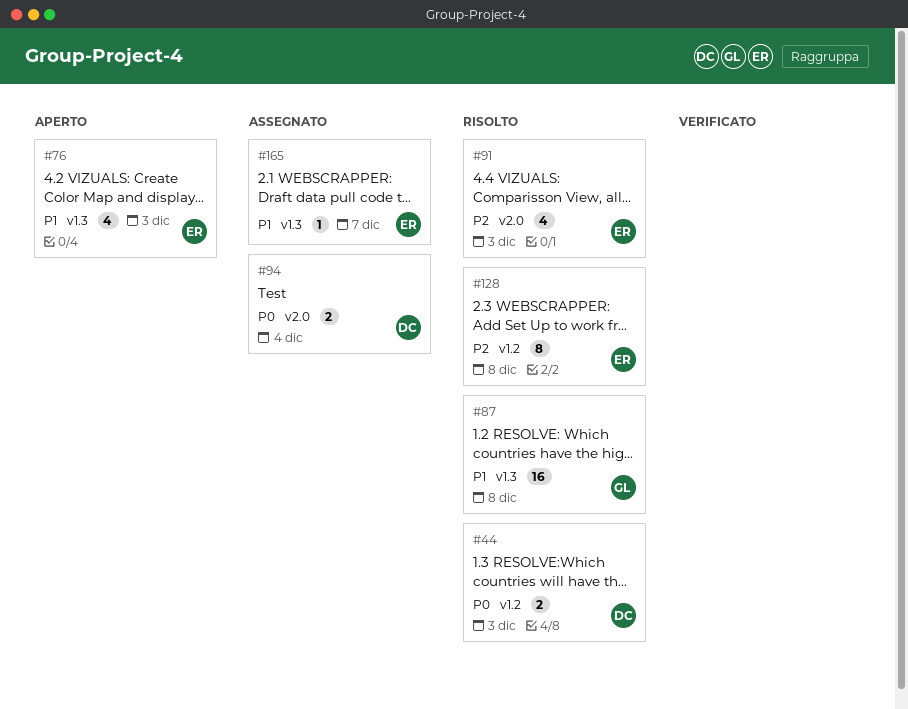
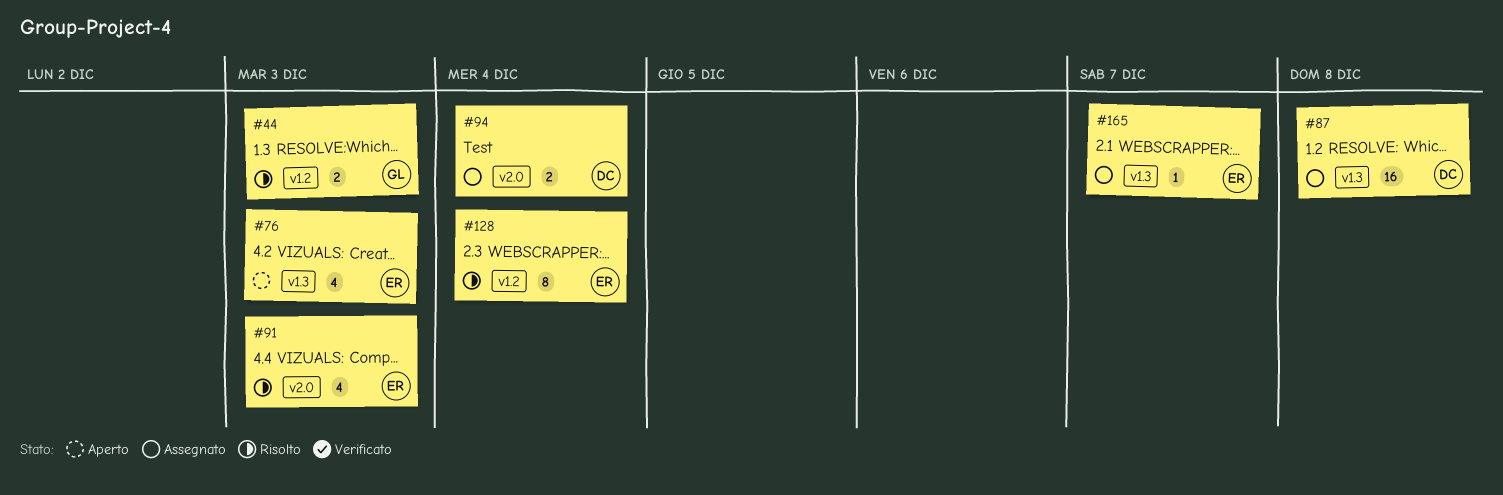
#44, owner: DC -> GL
#87, status: Risolto -> Assegnato
#87, owner: GL -> DC
#128, due: Dec 8 -> Dec 4

